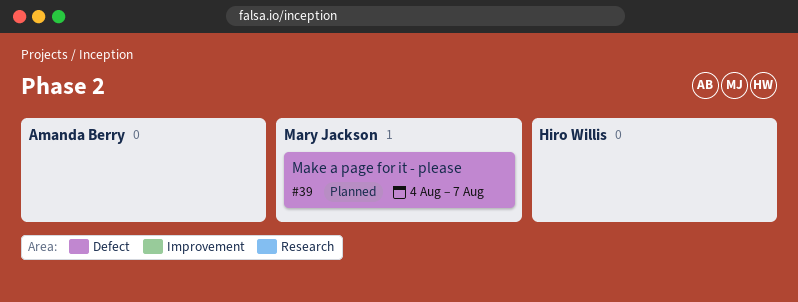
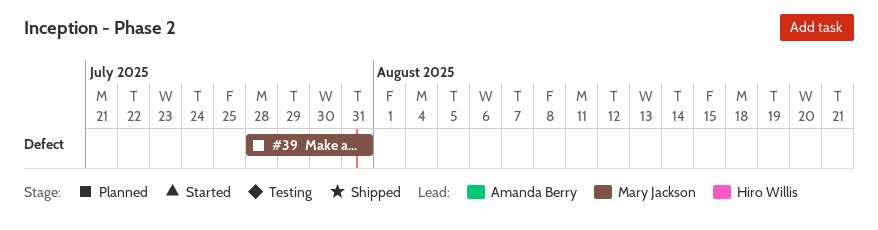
#39, start: Aug 4 -> Jul 28
#39, due: Aug 7 -> Jul 31

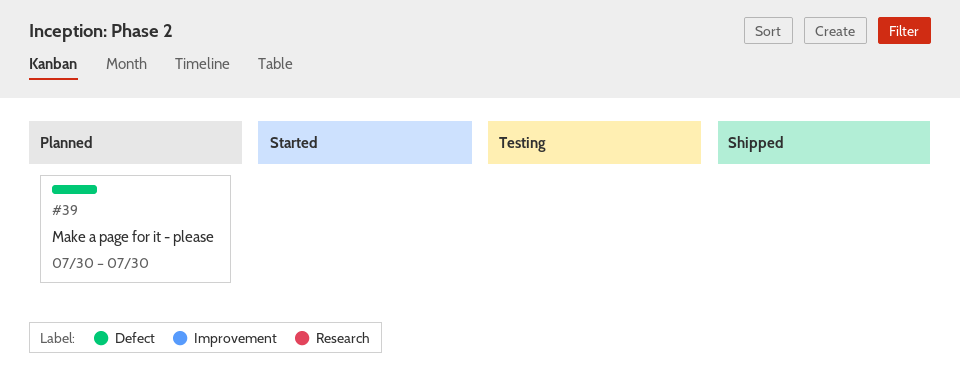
#39, start: Jul 28 -> Jul 30
#39, due: Jul 31 -> Jul 30

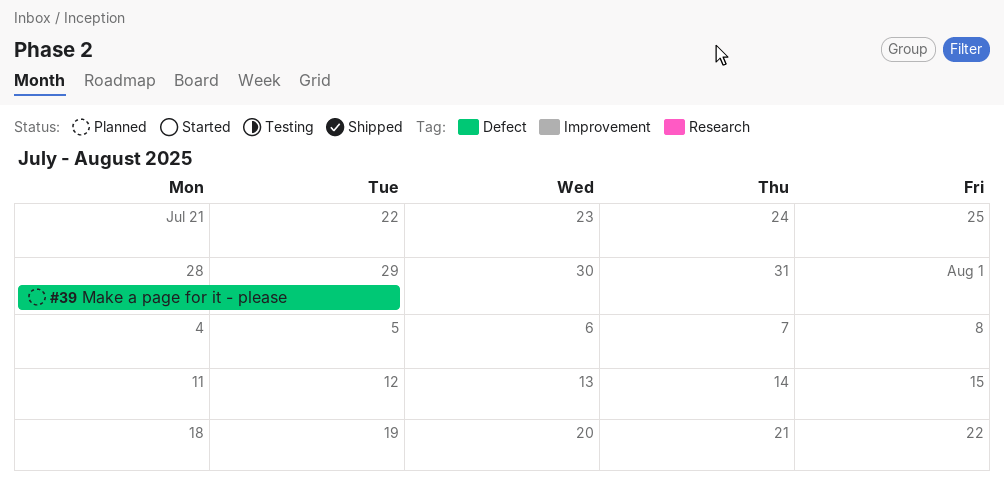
#39, start: Jul 30 -> Jul 28
#39, due: Jul 30 -> Jul 29

